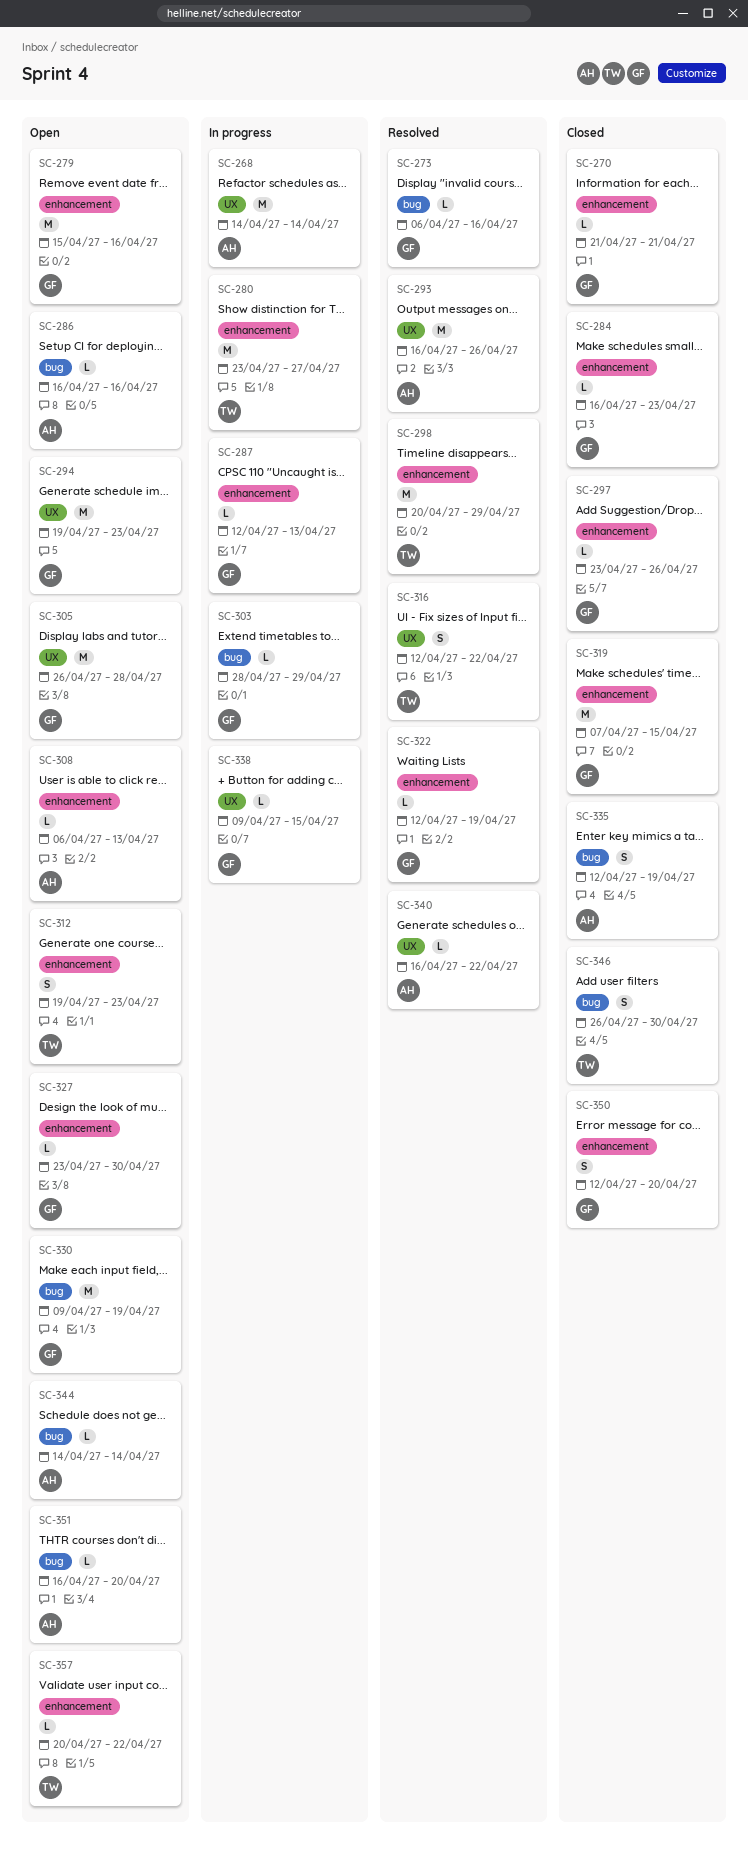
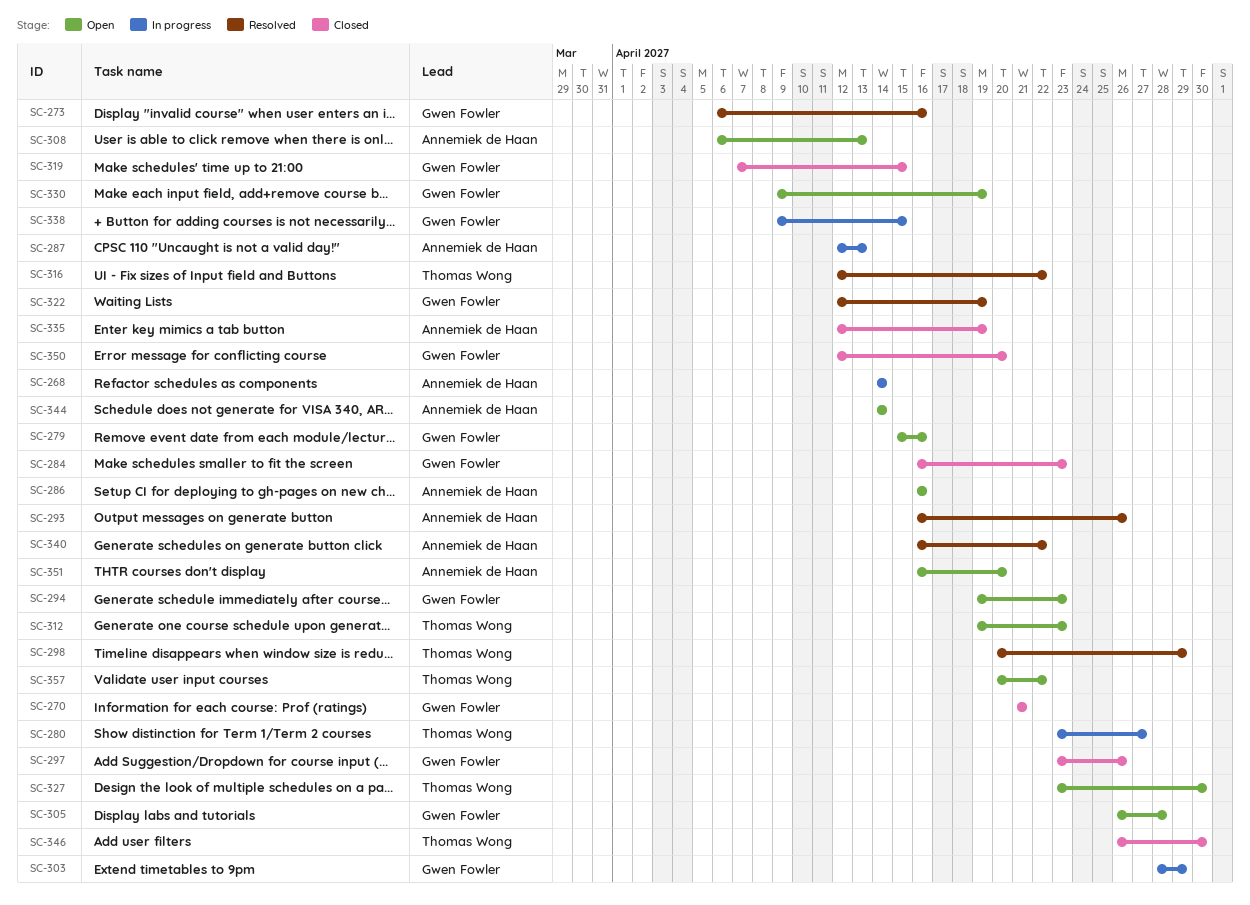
SC-287, owner: Gwen Fowler -> Annemiek de Haan
SC-327, owner: Gwen Fowler -> Thomas Wong

